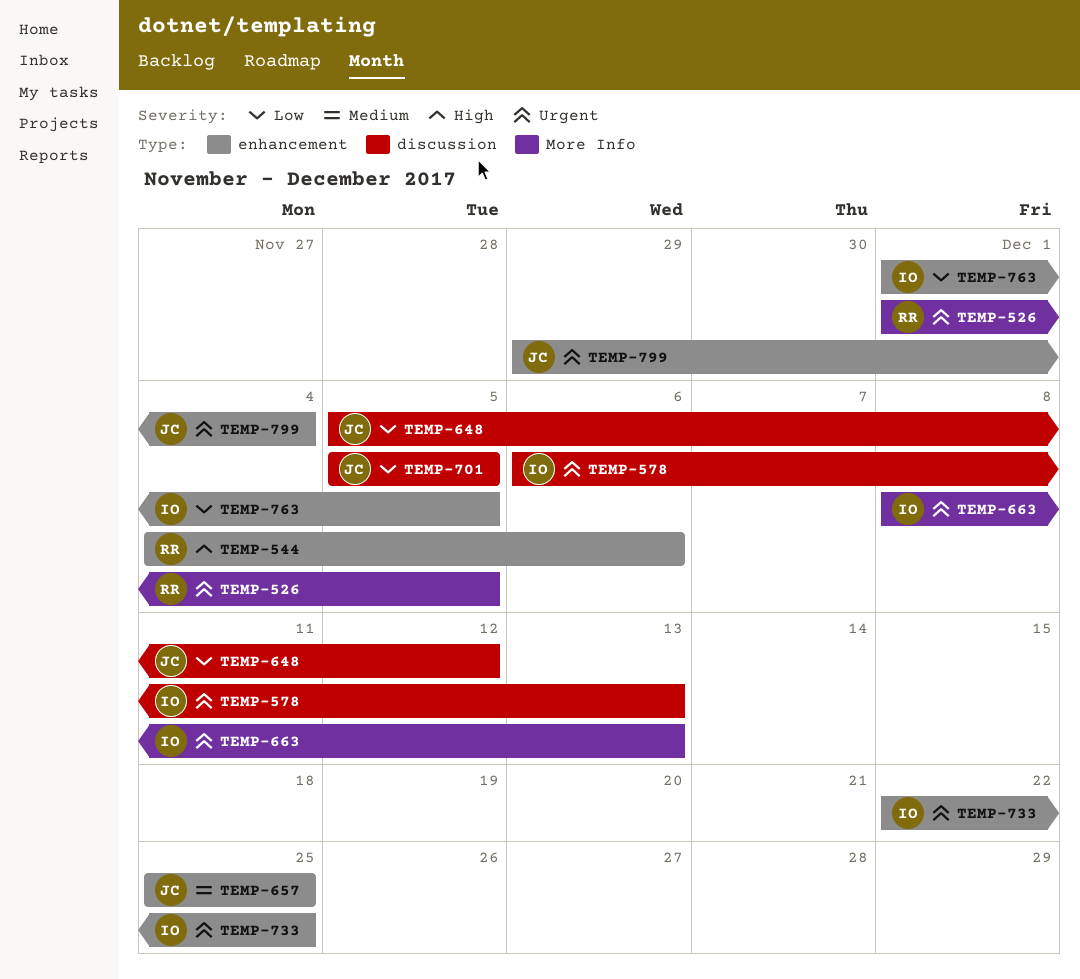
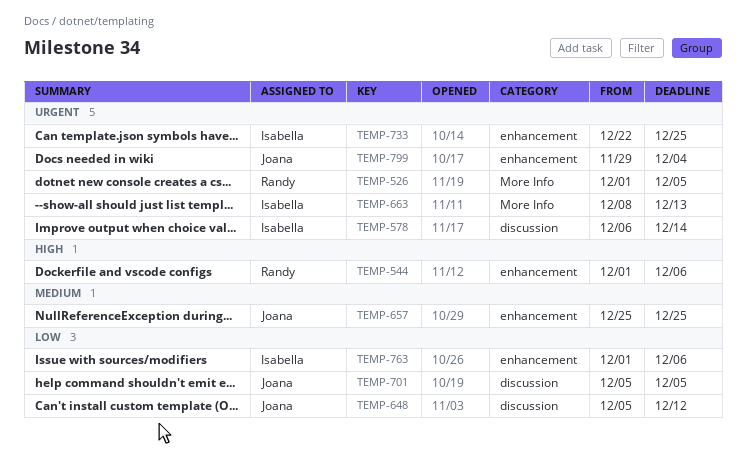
TEMP-544, start: Dec 4 -> Dec 1
TEMP-578, due: Dec 13 -> Dec 14
TEMP-763, due: Dec 5 -> Dec 6

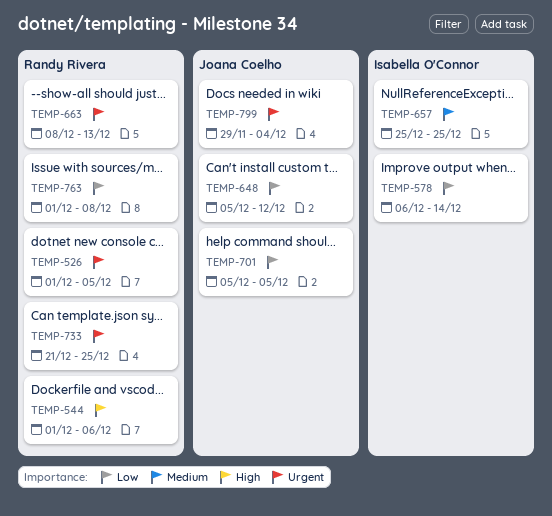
TEMP-578, priority: Urgent -> Low
TEMP-657, owner: Joana Coelho -> Isabella O'Connor
TEMP-663, owner: Isabella O'Connor -> Randy Rivera
TEMP-733, owner: Isabella O'Connor -> Randy Rivera
TEMP-733, start: Dec 22 -> Dec 21
TEMP-763, owner: Isabella O'Connor -> Randy Rivera
TEMP-763, due: Dec 6 -> Dec 8

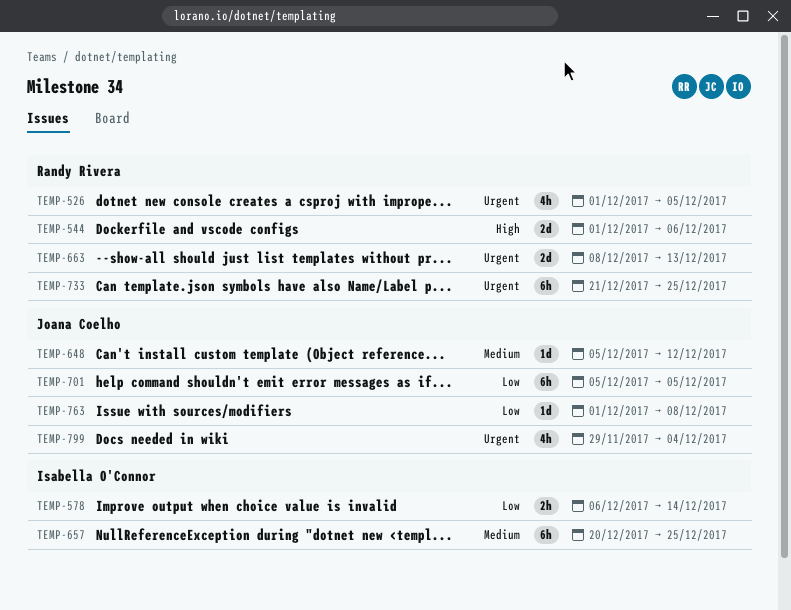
TEMP-648, priority: Low -> Medium
TEMP-657, start: Dec 25 -> Dec 20
TEMP-763, owner: Randy Rivera -> Joana Coelho

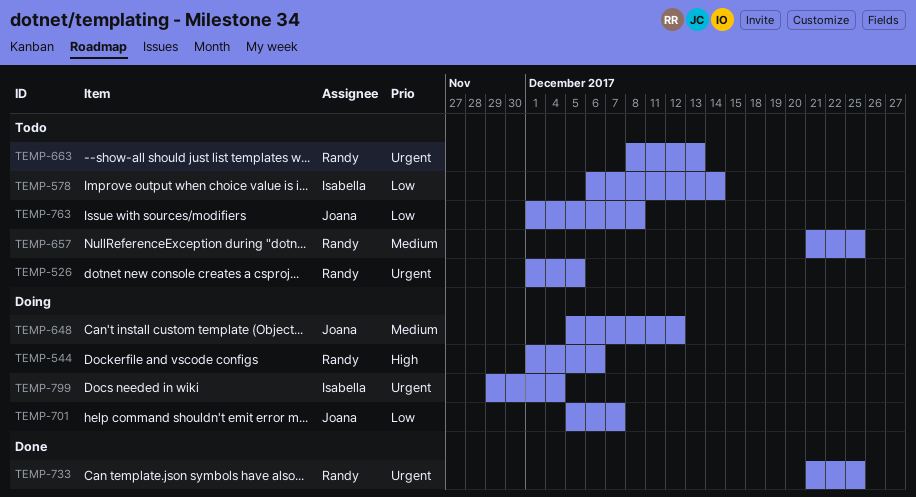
TEMP-657, owner: Isabella O'Connor -> Randy Rivera
TEMP-657, start: Dec 20 -> Dec 21
TEMP-701, due: Dec 5 -> Dec 7
TEMP-799, owner: Joana Coelho -> Isabella O'Connor

